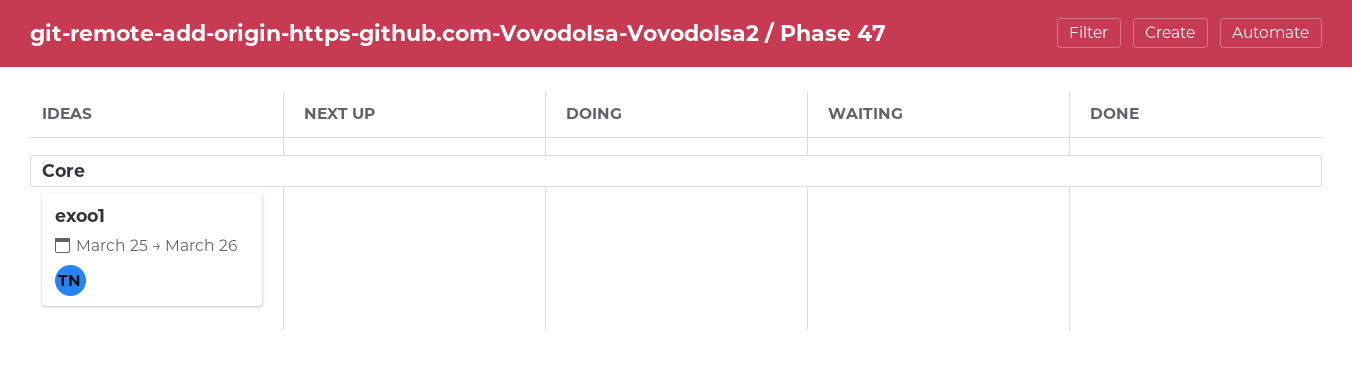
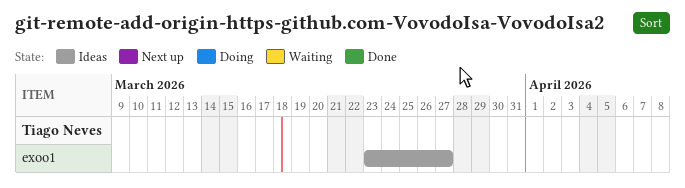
exoo1, start: Mar 25 -> Mar 23
exoo1, due: Mar 26 -> Mar 27

